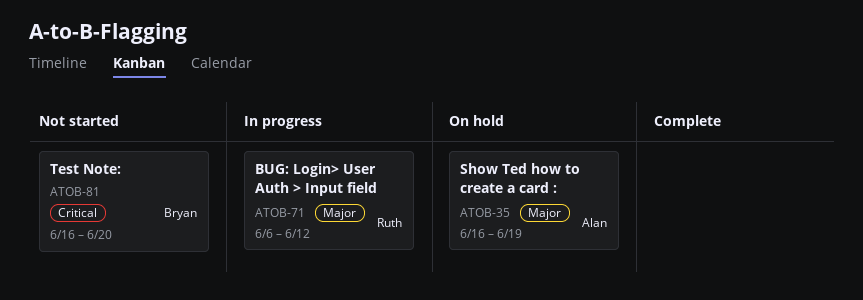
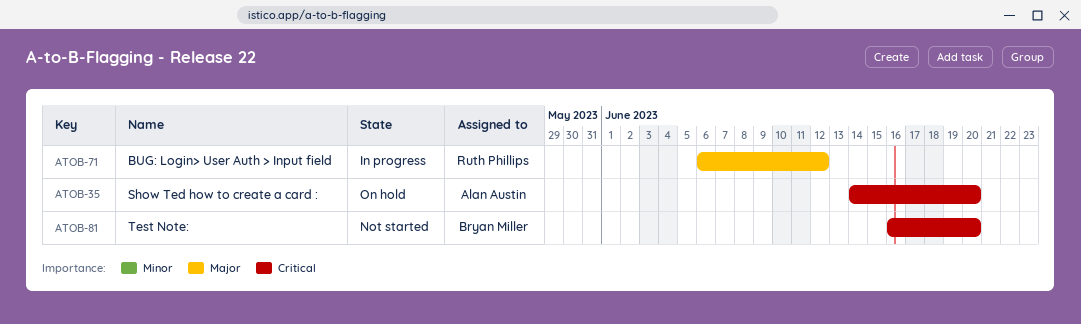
ATOB-35, priority: Major -> Critical
ATOB-35, start: Jun 16 -> Jun 14
ATOB-35, due: Jun 19 -> Jun 20

